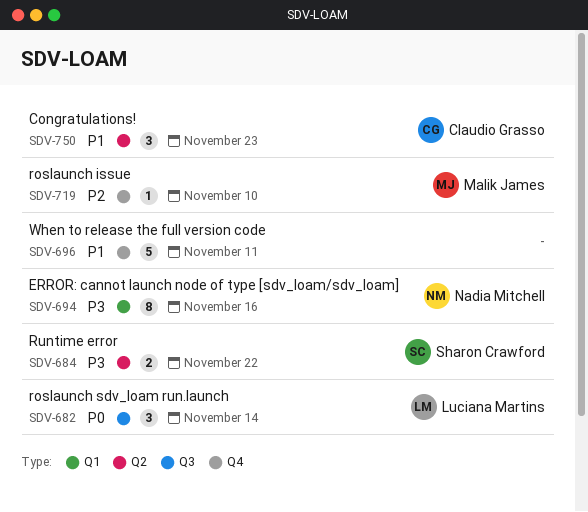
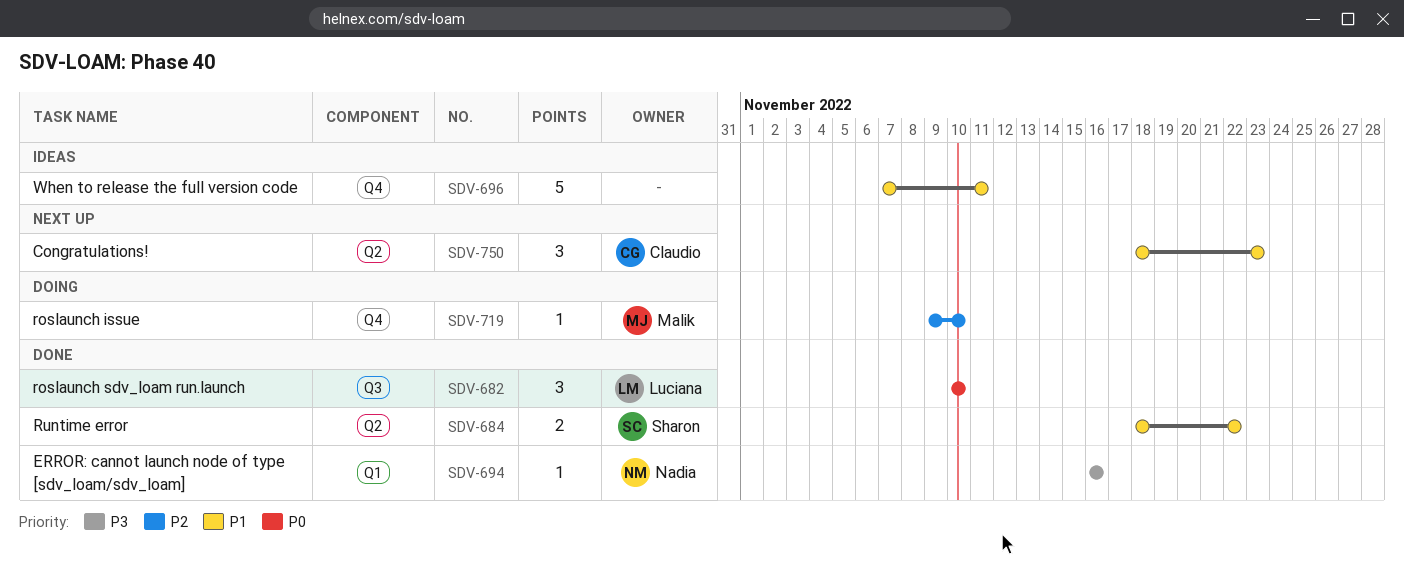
SDV-682, due: Nov 14 -> Nov 10
SDV-684, priority: P3 -> P1
SDV-694, estimate: 8 -> 1

